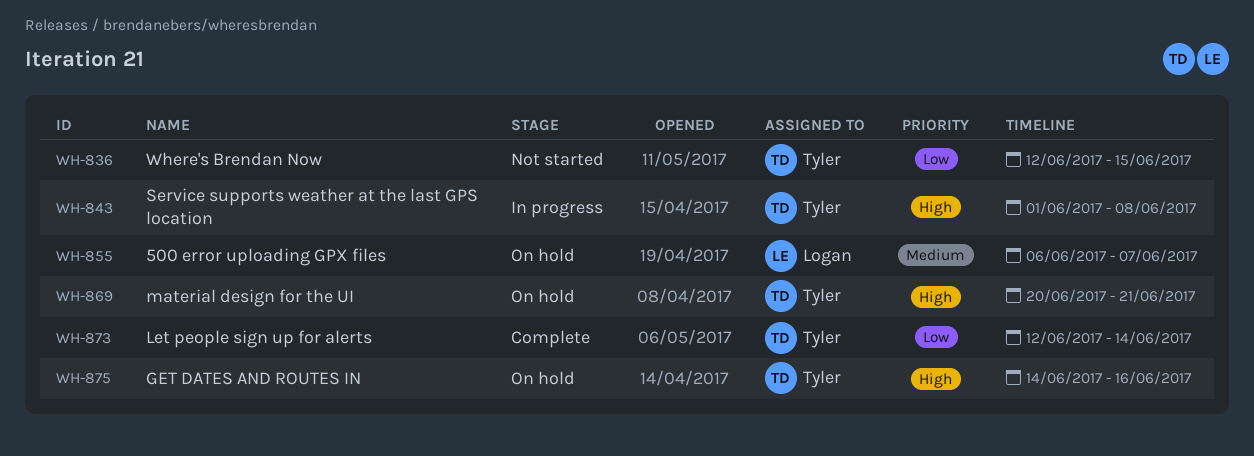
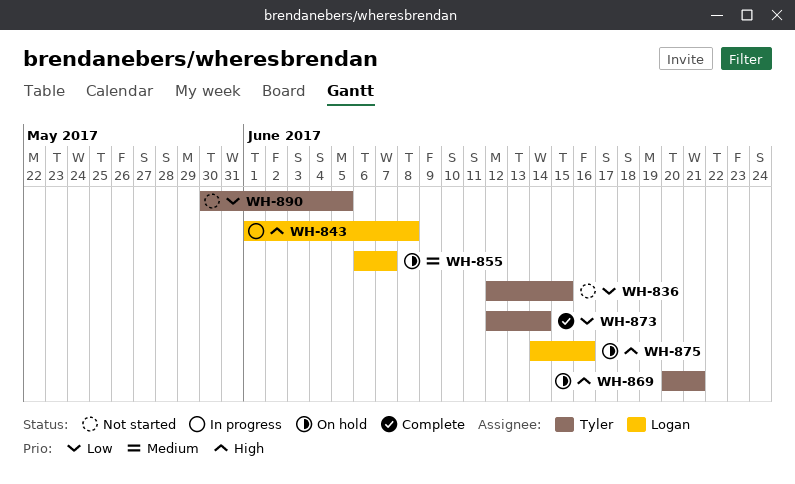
WH-843, owner: Tyler -> Logan
WH-875, owner: Tyler -> Logan
WH-890: none -> present

